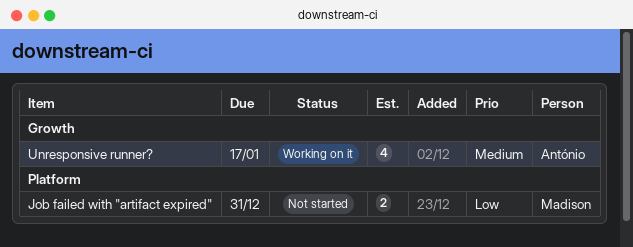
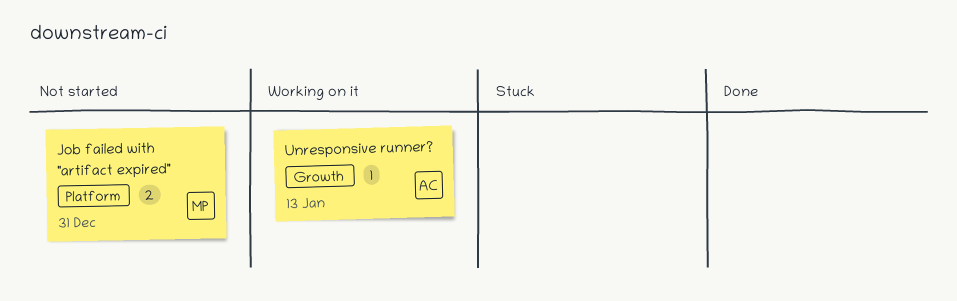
Unresponsive runner?, estimate: 4 -> 1
Unresponsive runner?, due: Jan 17 -> Jan 13

